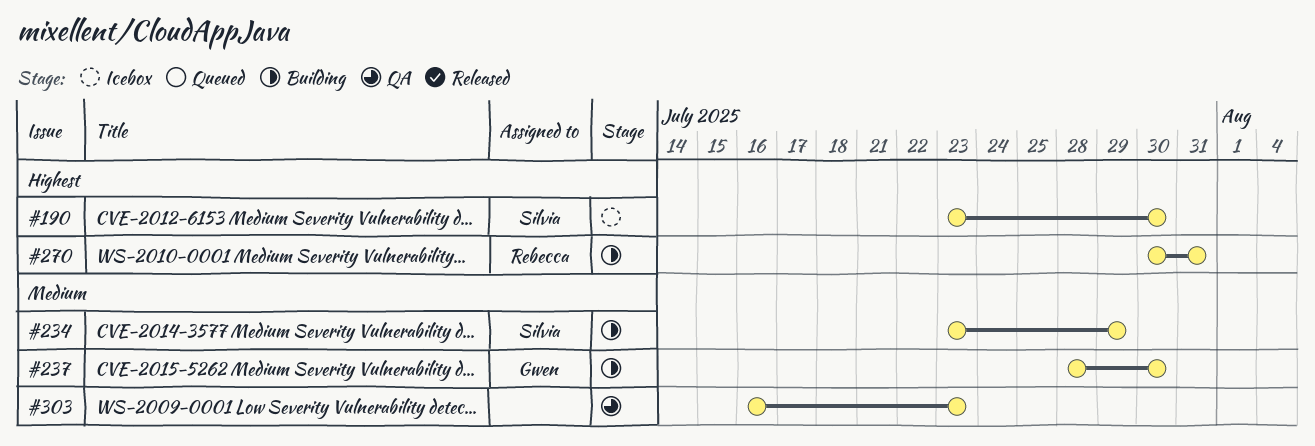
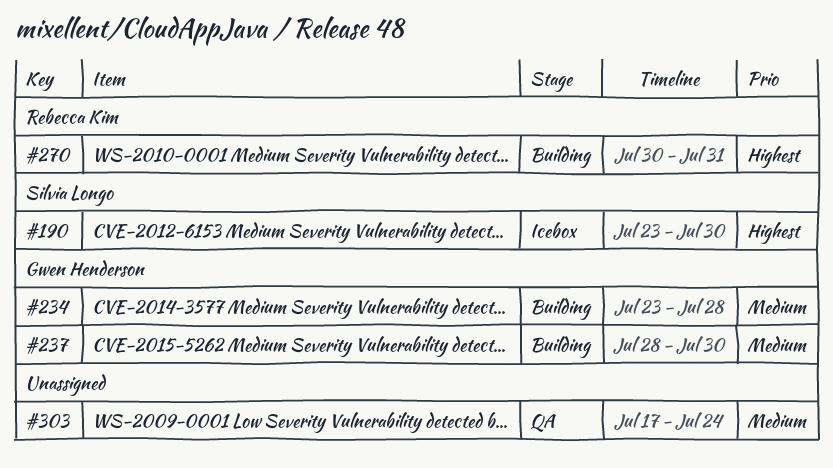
#234, owner: Silvia Longo -> Gwen Henderson
#234, due: Jul 29 -> Jul 28
#303, start: Jul 16 -> Jul 17
#303, due: Jul 23 -> Jul 24

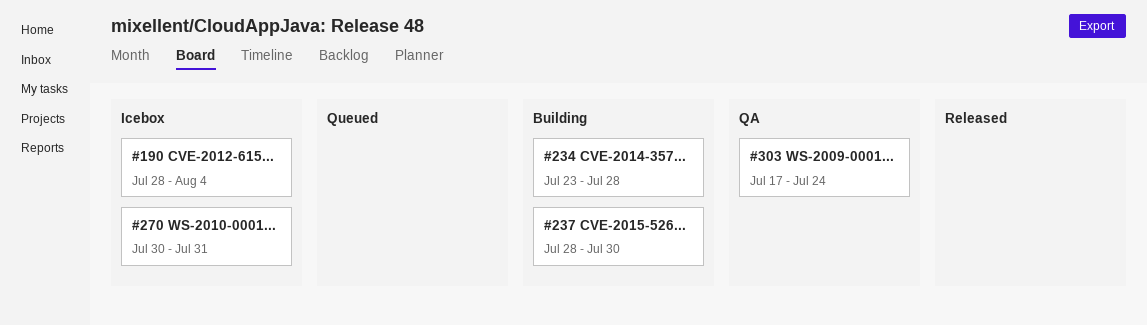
#190, start: Jul 23 -> Jul 28
#190, due: Jul 30 -> Aug 4
#270, status: Building -> Icebox

